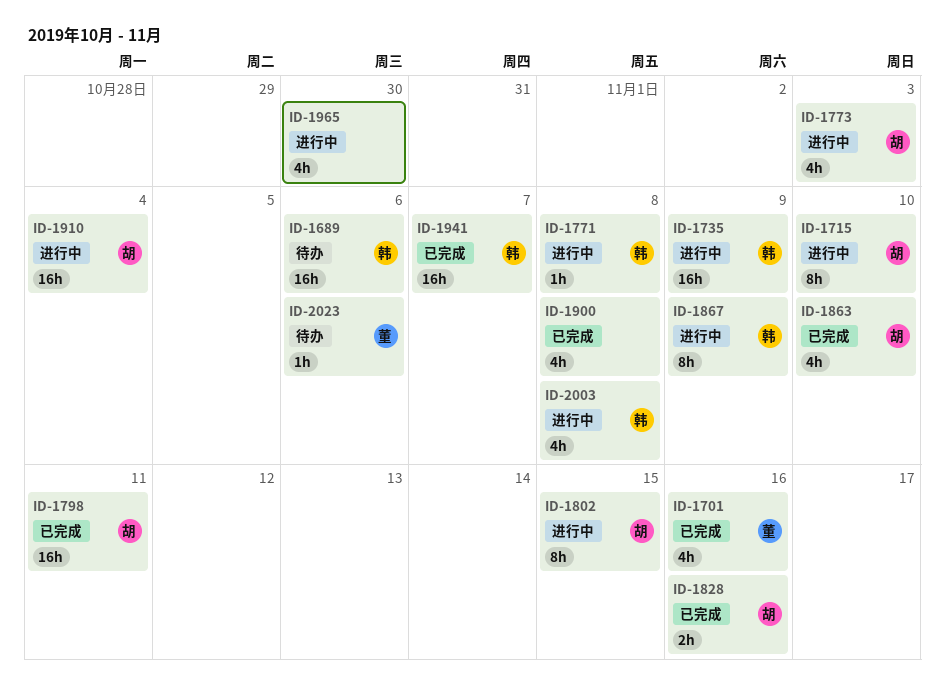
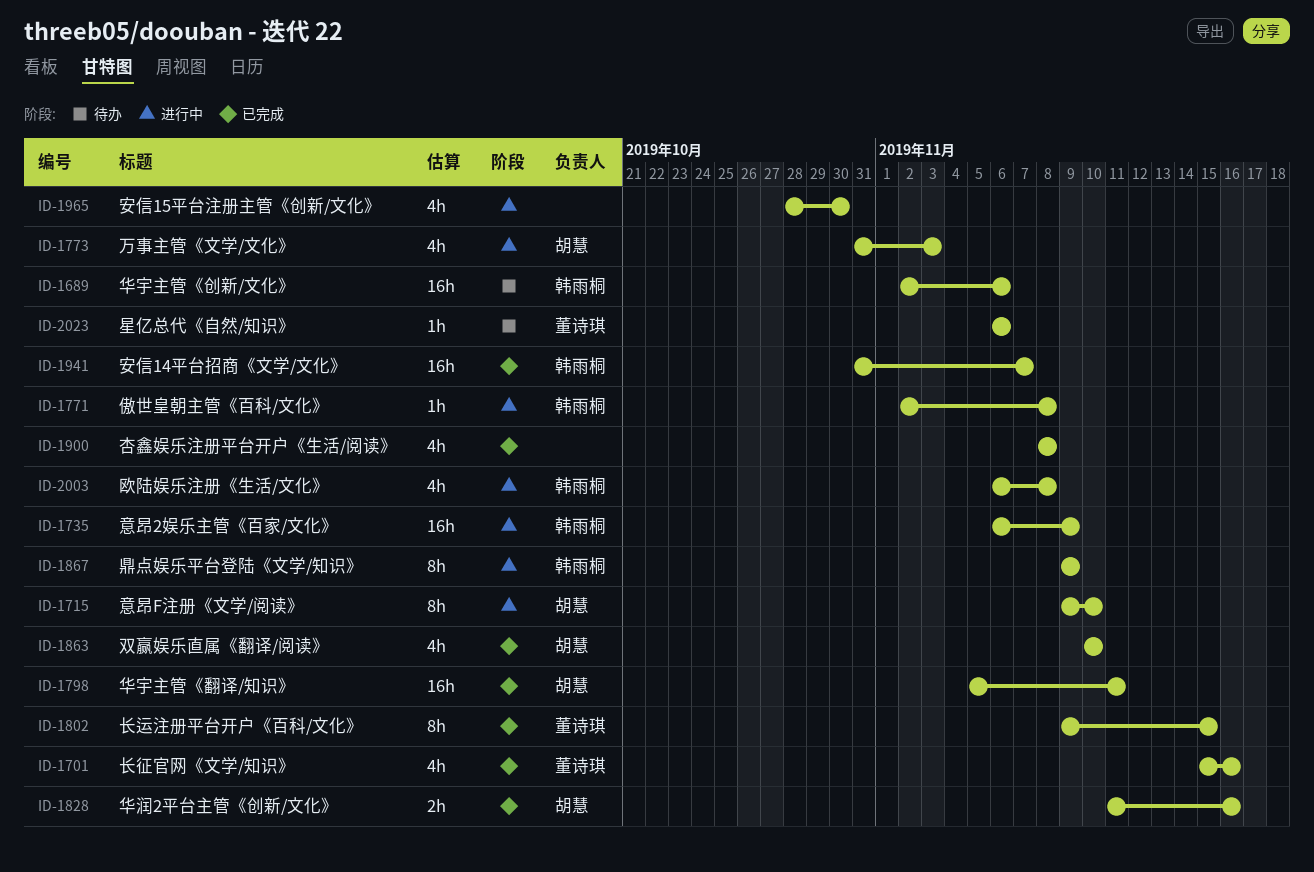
ID-1802, status: 进行中 -> 已完成
ID-1802, owner: 胡慧 -> 董诗琪
ID-1910: present -> none

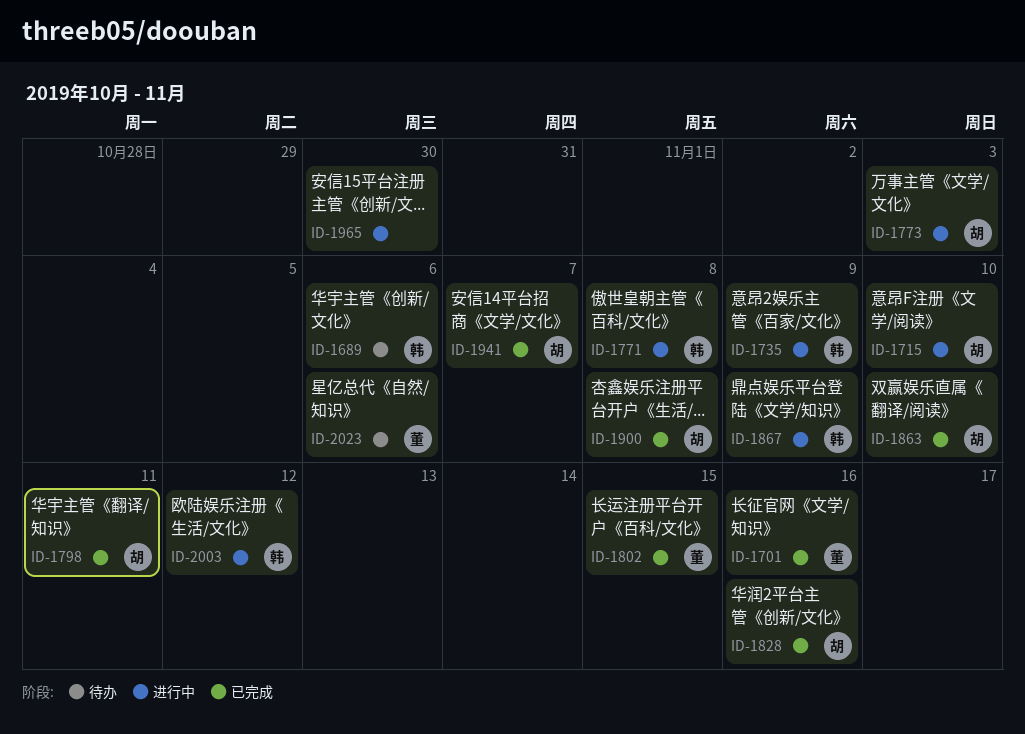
ID-1900, owner: none -> 胡慧
ID-1941, owner: 韩雨桐 -> 胡慧
ID-2003, due: Nov 8 -> Nov 12

